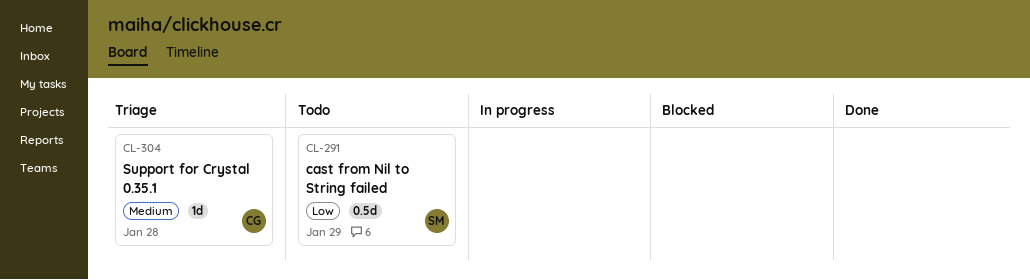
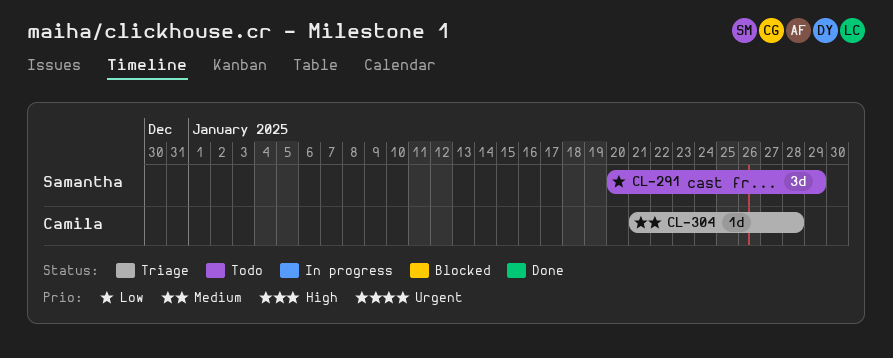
CL-291, estimate: 0.5d -> 3d

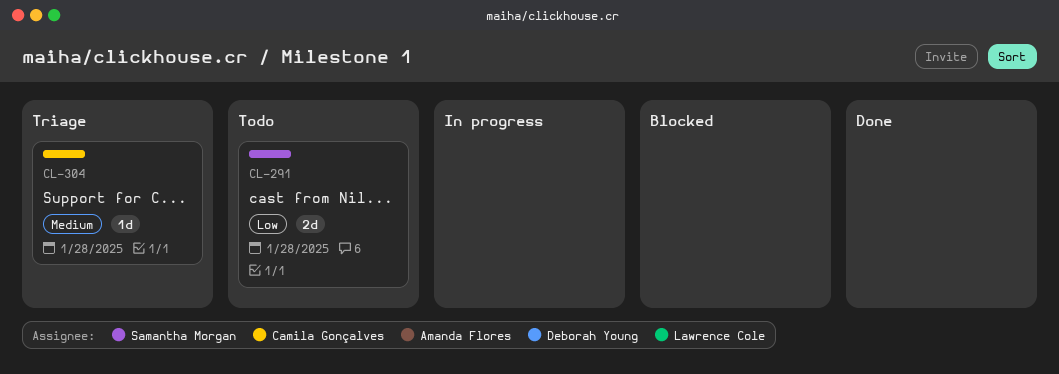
CL-291, estimate: 3d -> 2d
CL-291, due: Jan 29 -> Jan 28

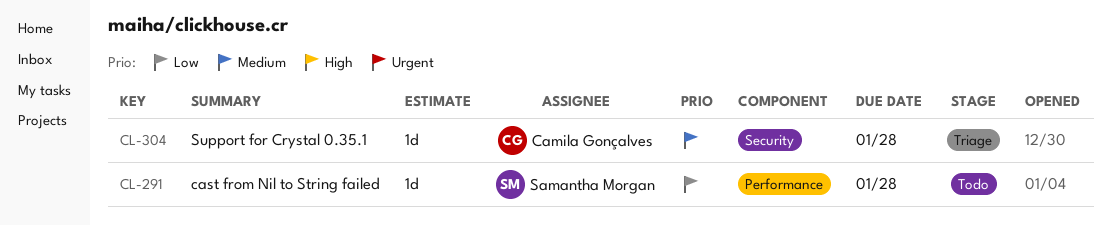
CL-291, estimate: 2d -> 1d

